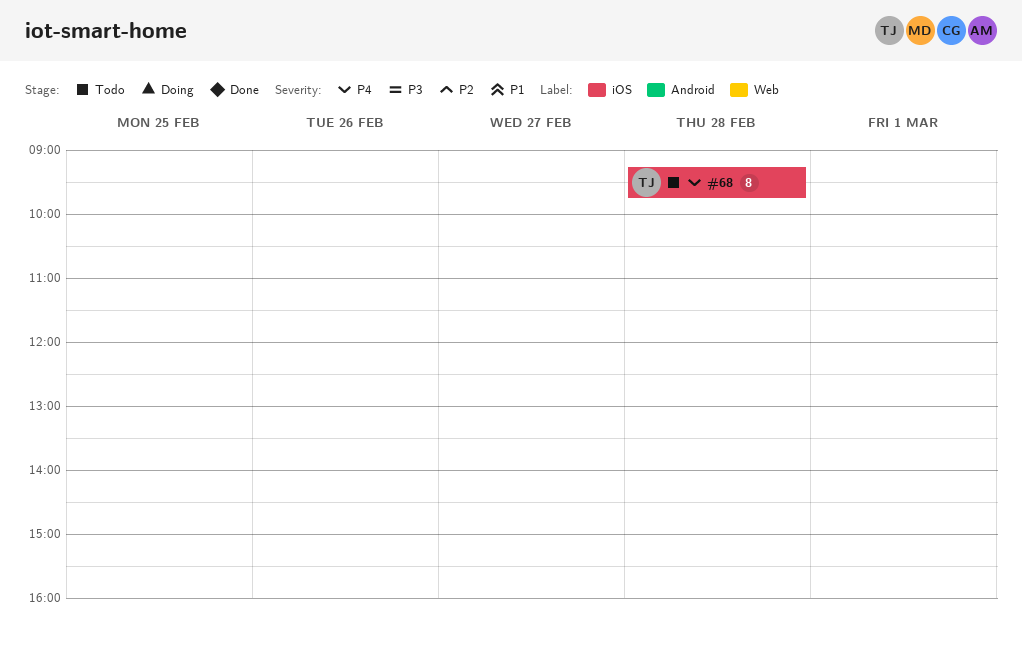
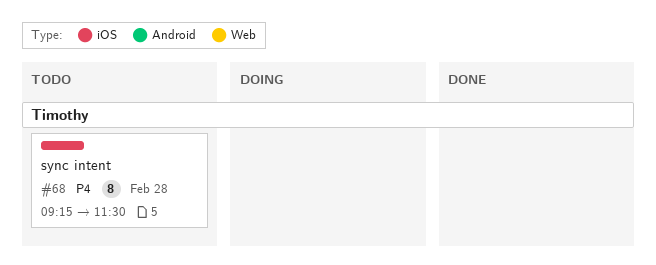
#68, ends: 09:45 -> 11:30

